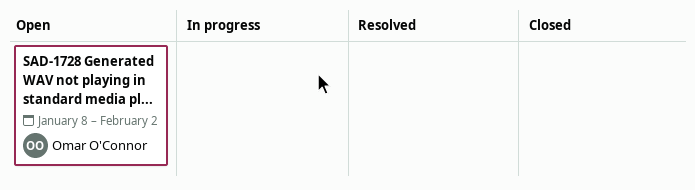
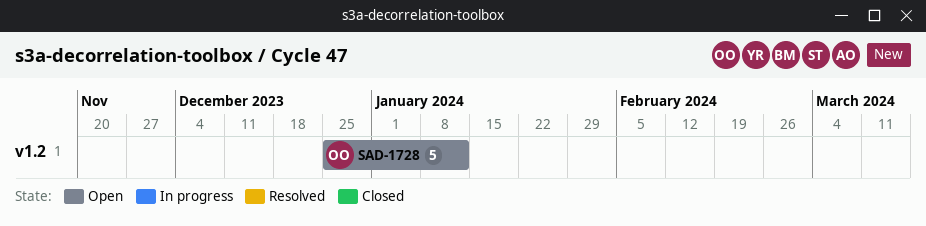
SAD-1728, start: Jan 8 -> Dec 25
SAD-1728, due: Feb 2 -> Jan 12

